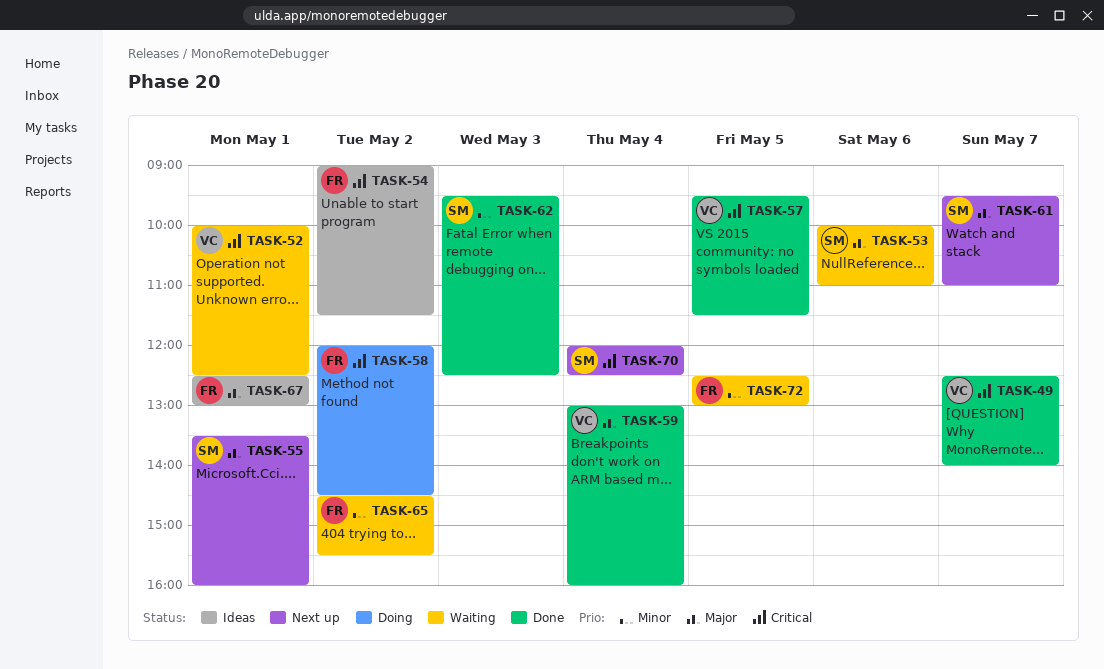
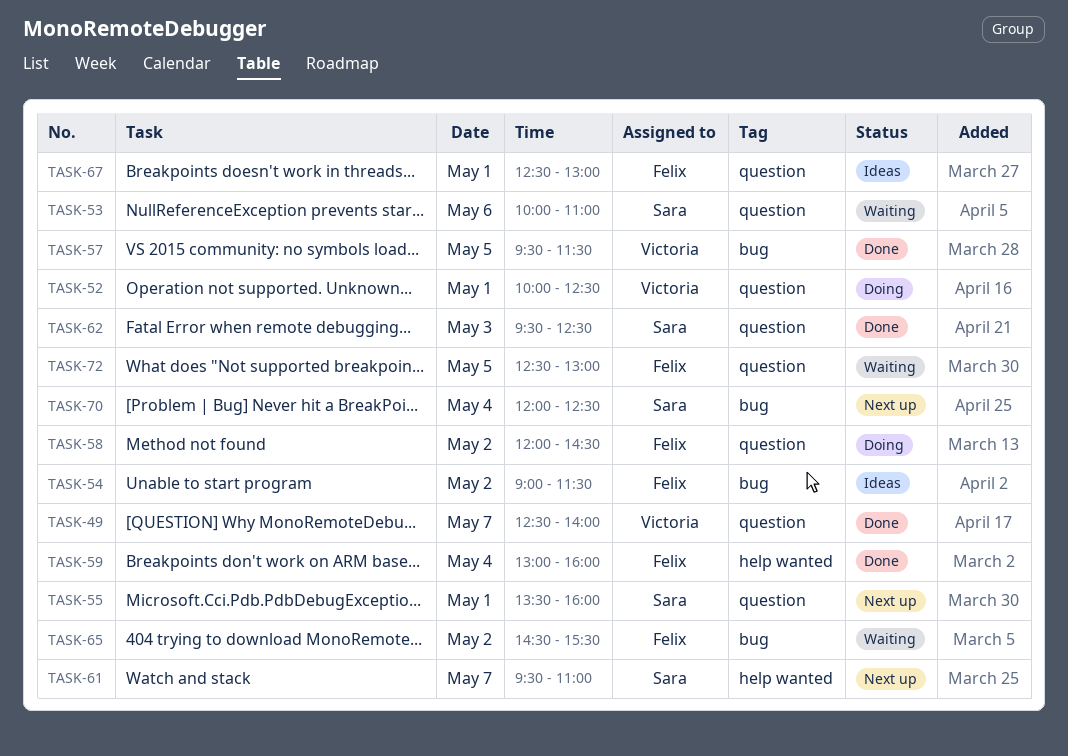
TASK-52, status: Waiting -> Doing
TASK-59, owner: Victoria -> Felix

